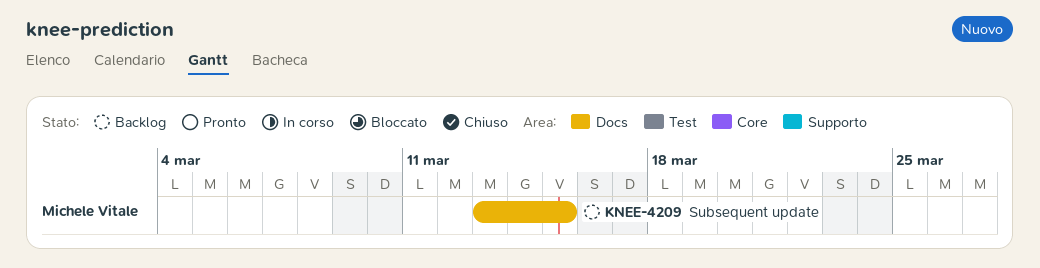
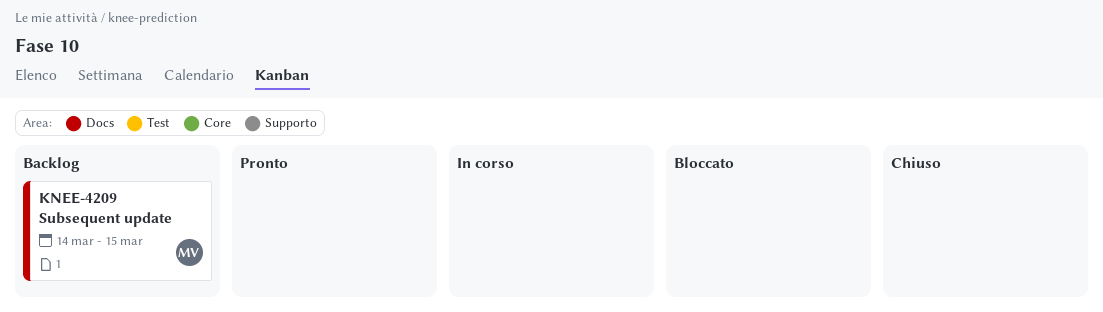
KNEE-4209, start: Mar 13 -> Mar 14

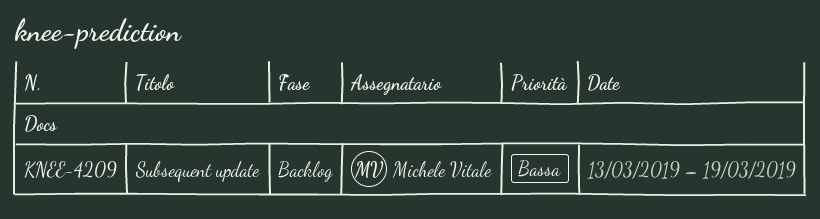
KNEE-4209, start: Mar 14 -> Mar 13
KNEE-4209, due: Mar 15 -> Mar 19

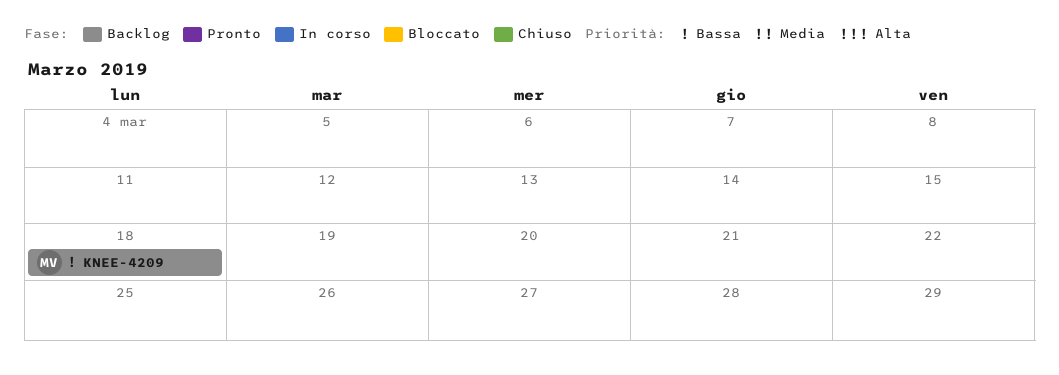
KNEE-4209, start: Mar 13 -> Mar 18
KNEE-4209, due: Mar 19 -> Mar 18

